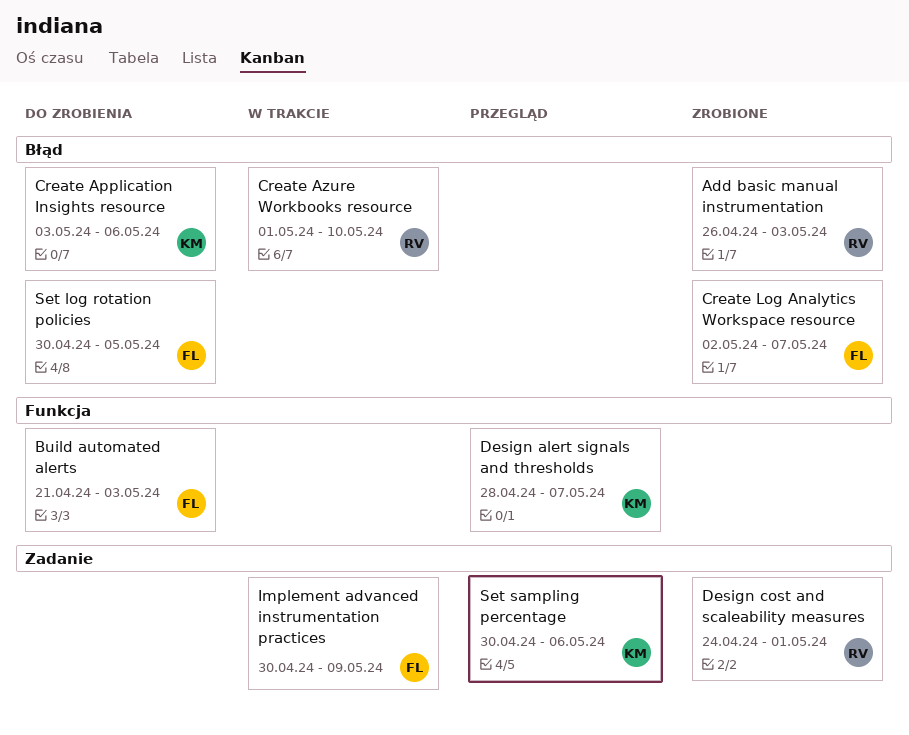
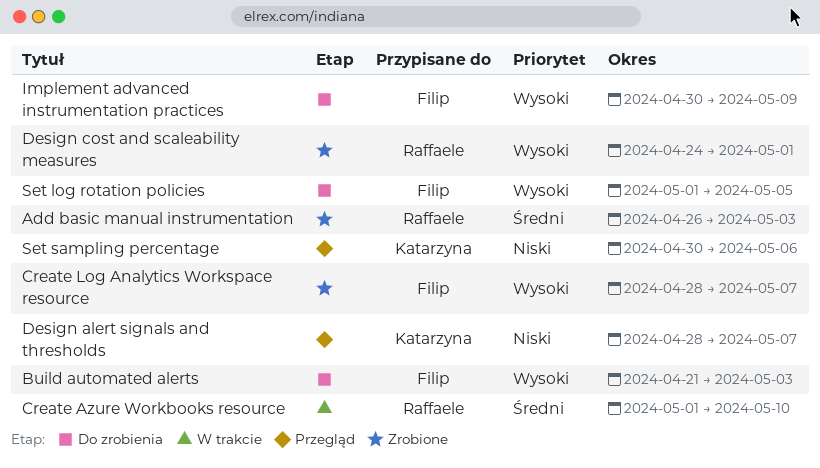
Create Application Insights resource: present -> none
Create Log Analytics Workspace resource, start: May 2 -> Apr 28
Implement advanced instrumentation practices, status: W trakcie -> Do zrobienia
Set log rotation policies, start: Apr 30 -> May 1

